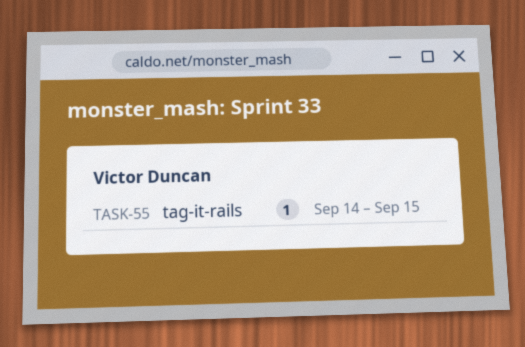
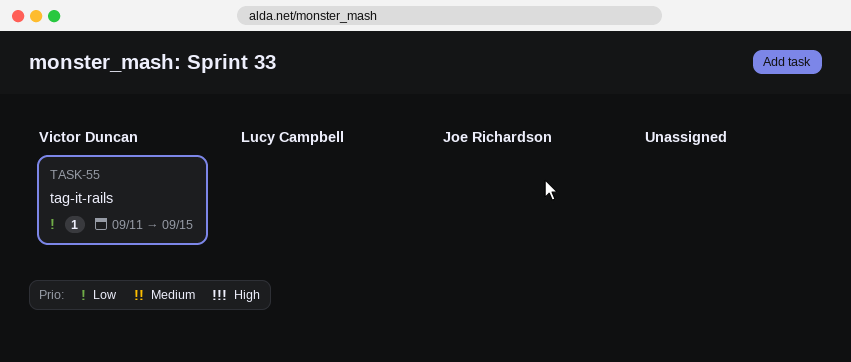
TASK-55, start: Sep 14 -> Sep 11

